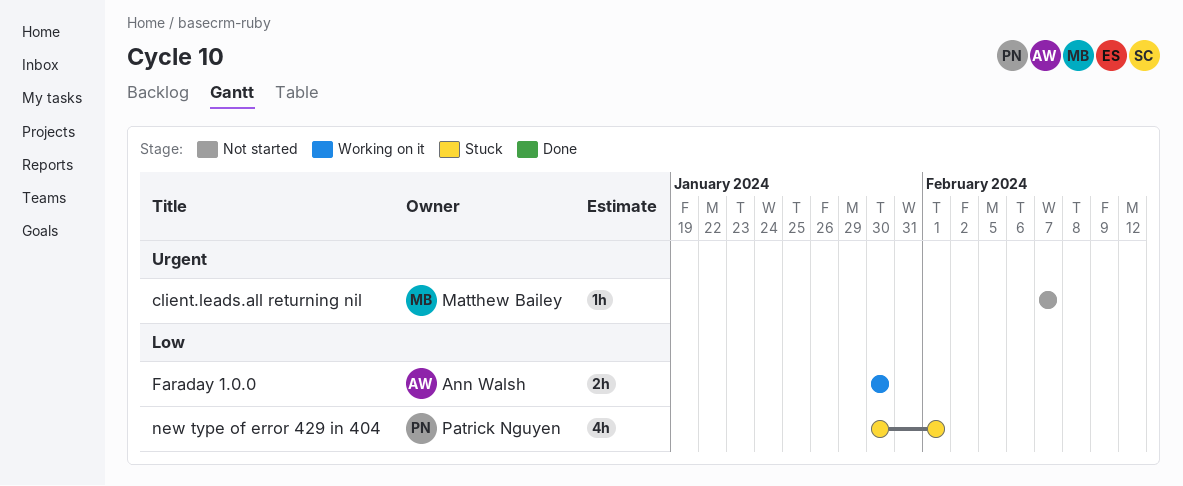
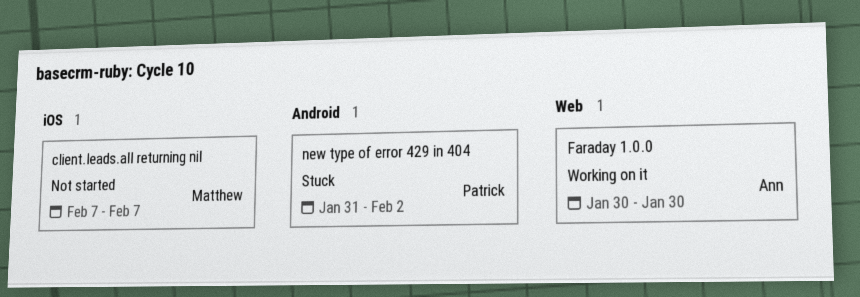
new type of error 429 in 404, start: Jan 30 -> Jan 31
new type of error 429 in 404, due: Feb 1 -> Feb 2

